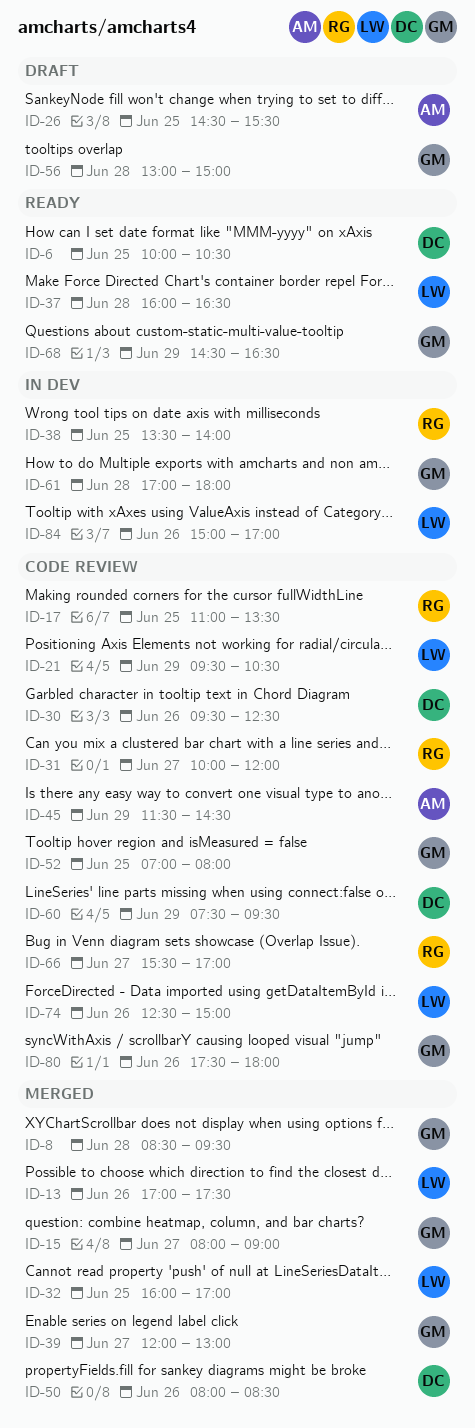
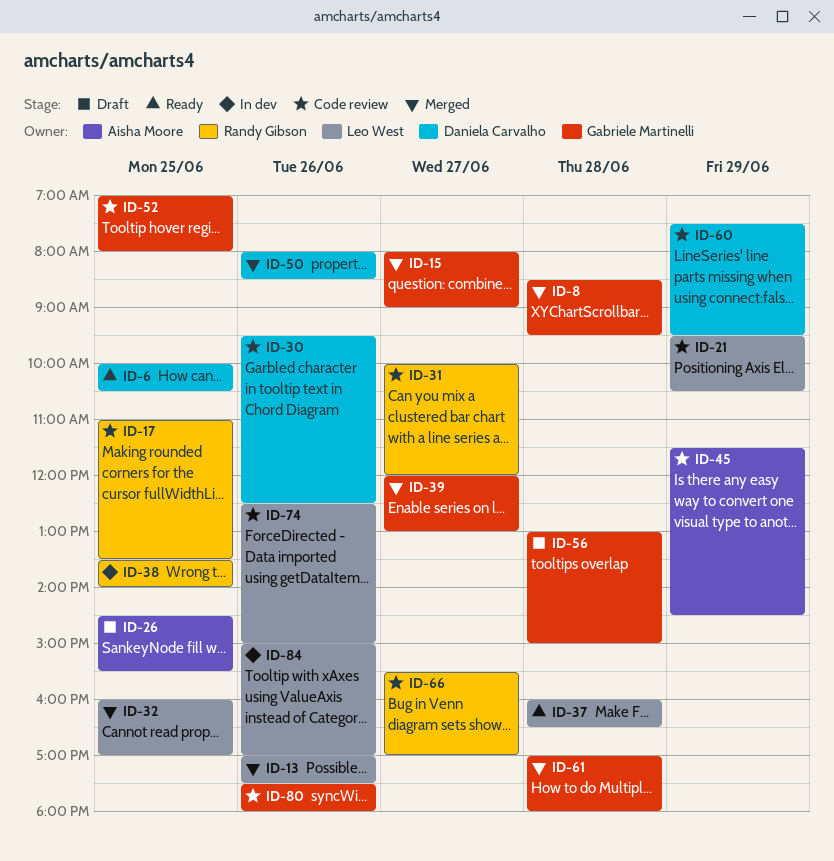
ID-61, status: In dev -> Merged
ID-68: present -> none

